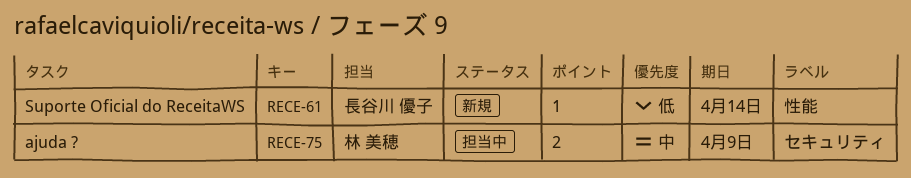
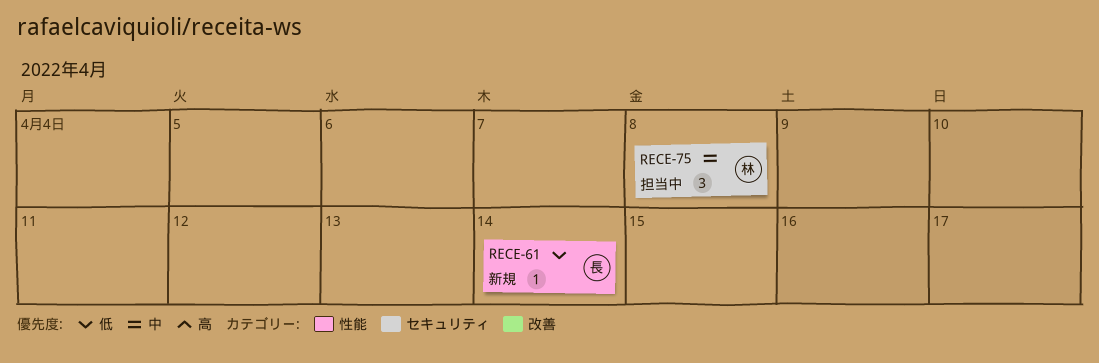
RECE-75, estimate: 2 -> 3
RECE-75, due: Apr 9 -> Apr 8

